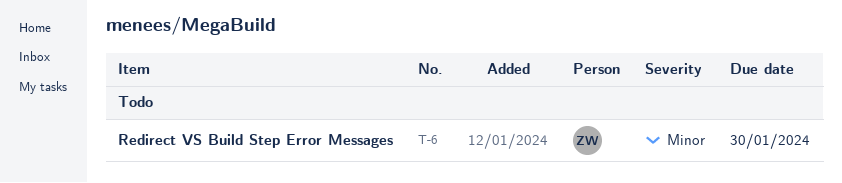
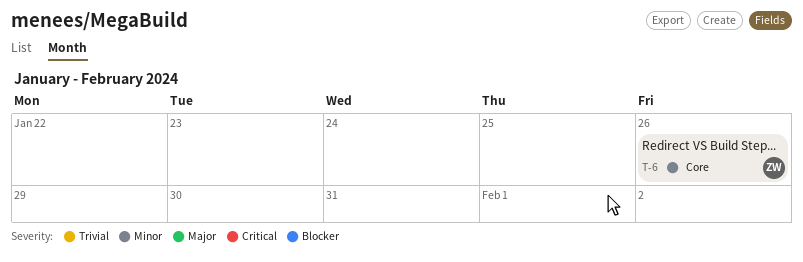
T-6, due: Jan 30 -> Jan 26

